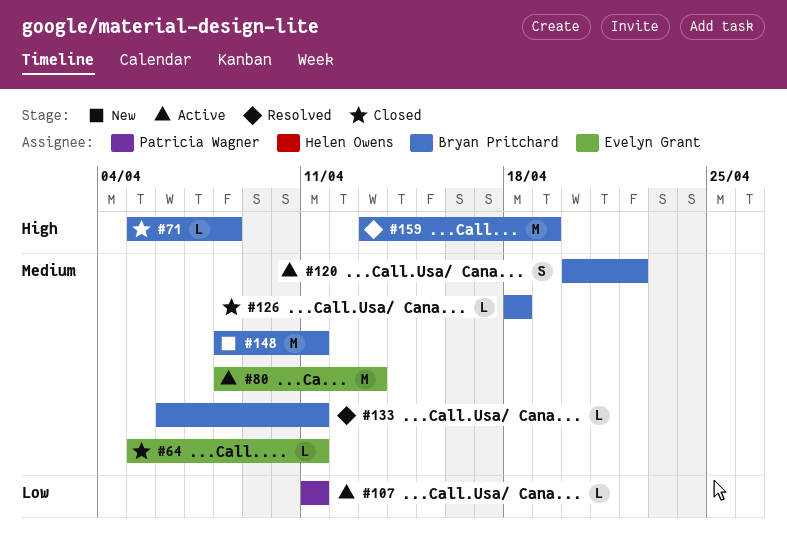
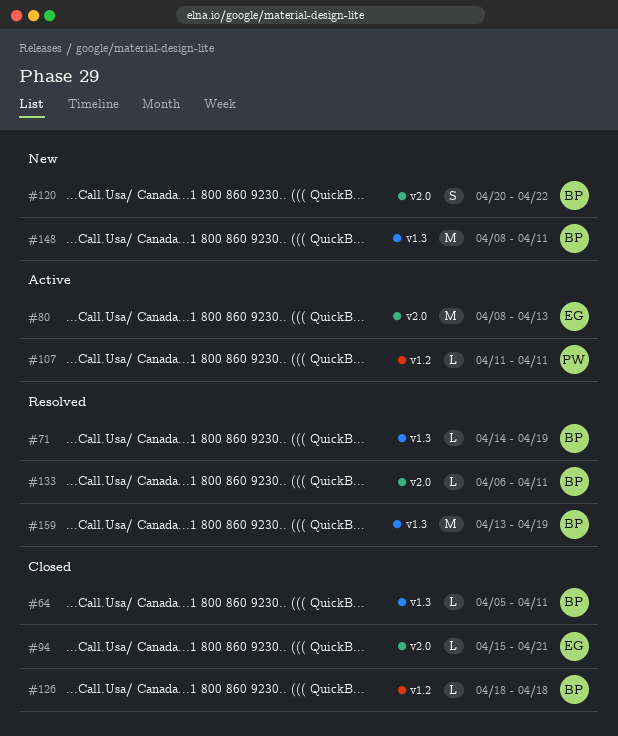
#64, owner: Evelyn Grant -> Bryan Pritchard
#71, status: Closed -> Resolved
#71, start: Apr 5 -> Apr 14
#71, due: Apr 8 -> Apr 19
#94: none -> present
#120, status: Active -> New

